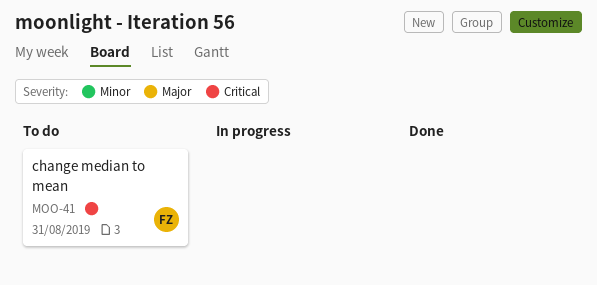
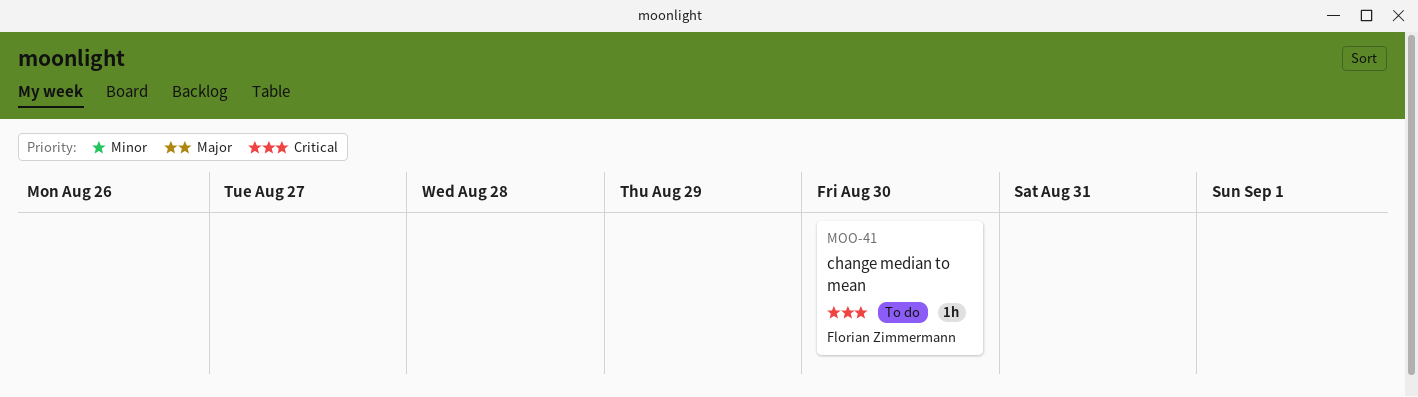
MOO-41, due: Aug 31 -> Aug 30

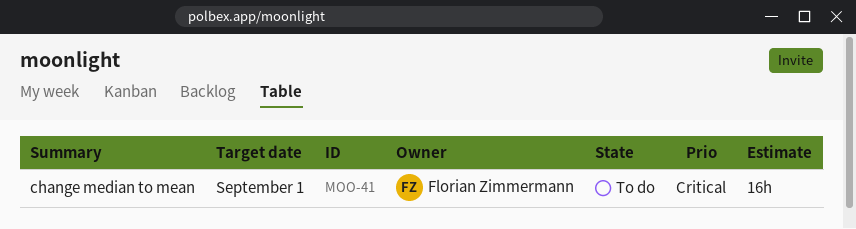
MOO-41, estimate: 1h -> 16h
MOO-41, due: Aug 30 -> Sep 1

